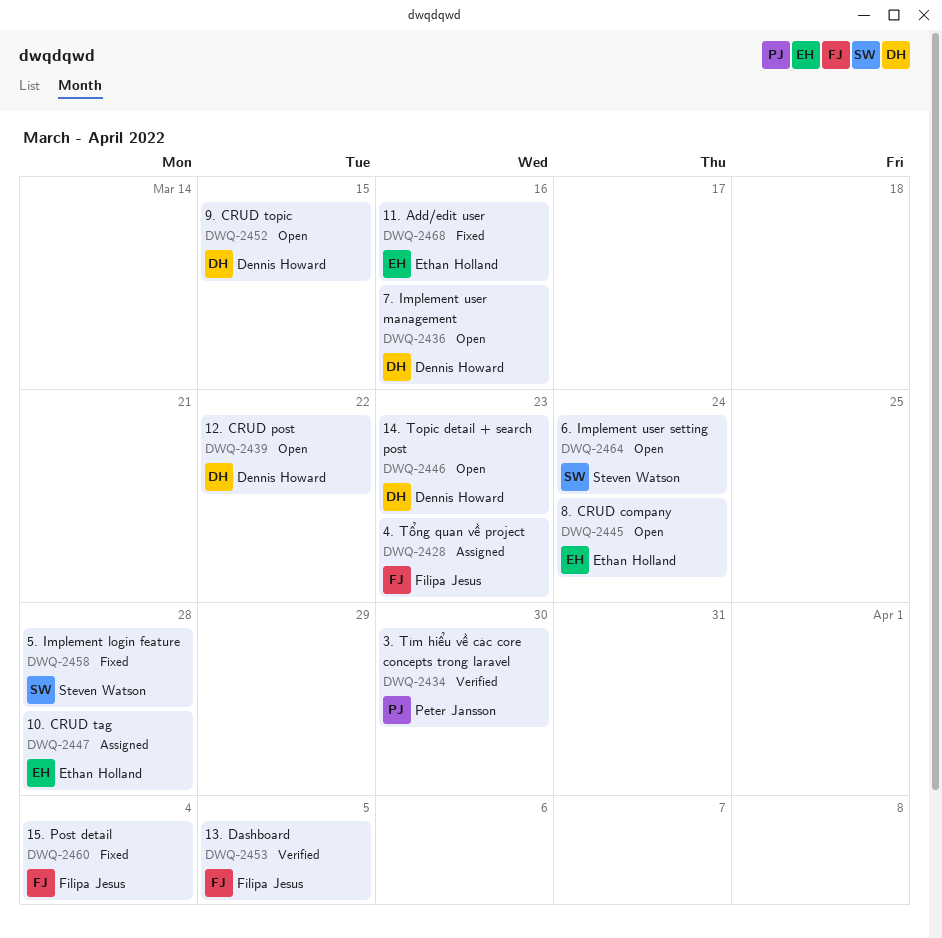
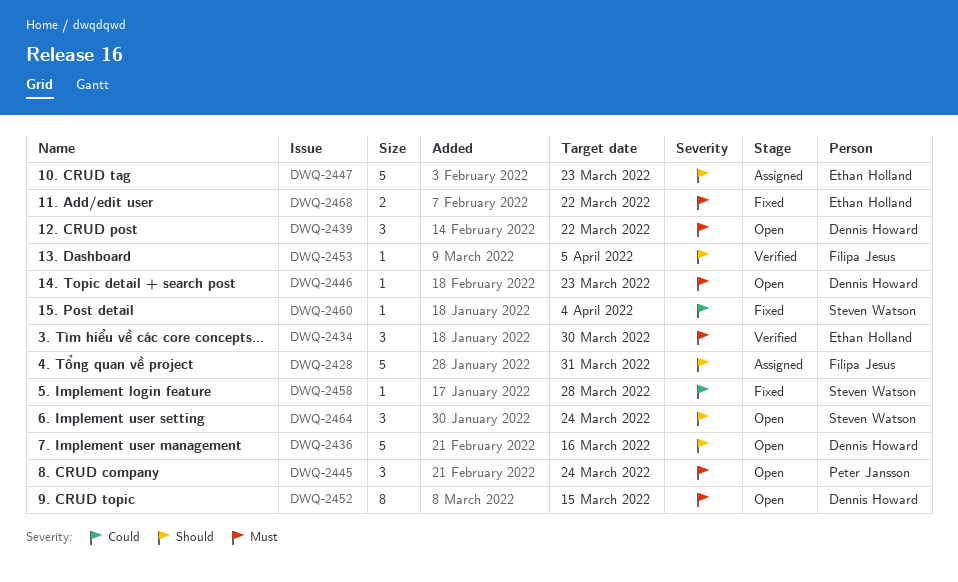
DWQ-2428, due: Mar 23 -> Mar 31
DWQ-2434, owner: Peter Jansson -> Ethan Holland
DWQ-2445, owner: Ethan Holland -> Peter Jansson
DWQ-2447, due: Mar 28 -> Mar 23
DWQ-2460, owner: Filipa Jesus -> Steven Watson
DWQ-2468, due: Mar 16 -> Mar 22

